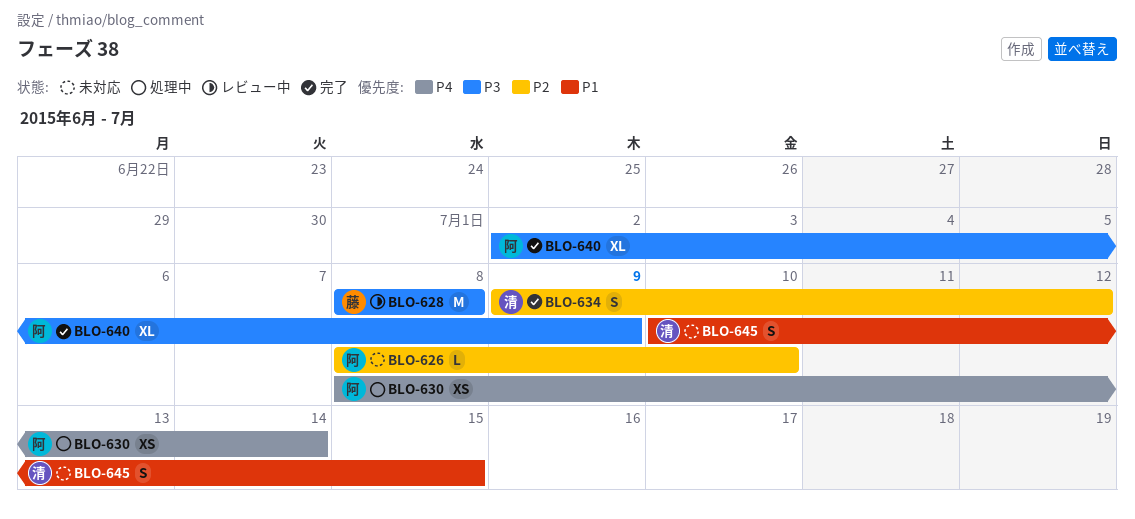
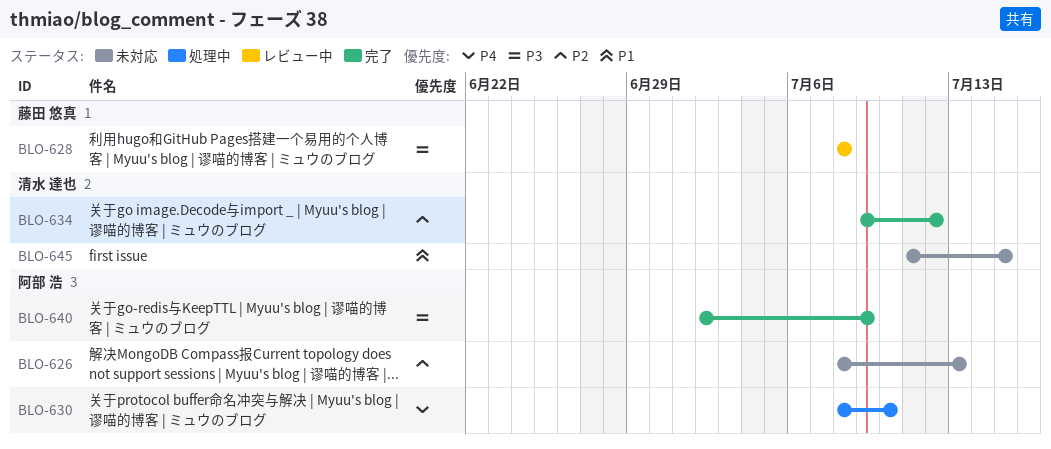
BLO-626, due: Jul 10 -> Jul 13
BLO-630, due: Jul 14 -> Jul 10
BLO-645, start: Jul 10 -> Jul 11

